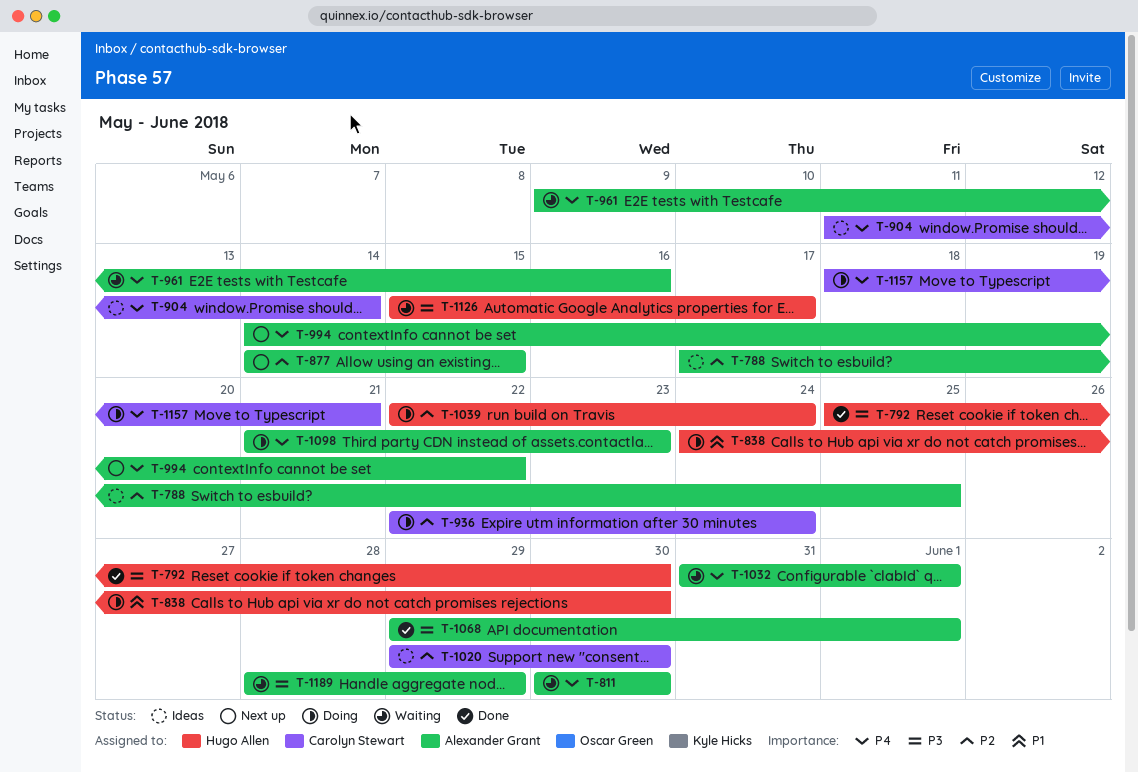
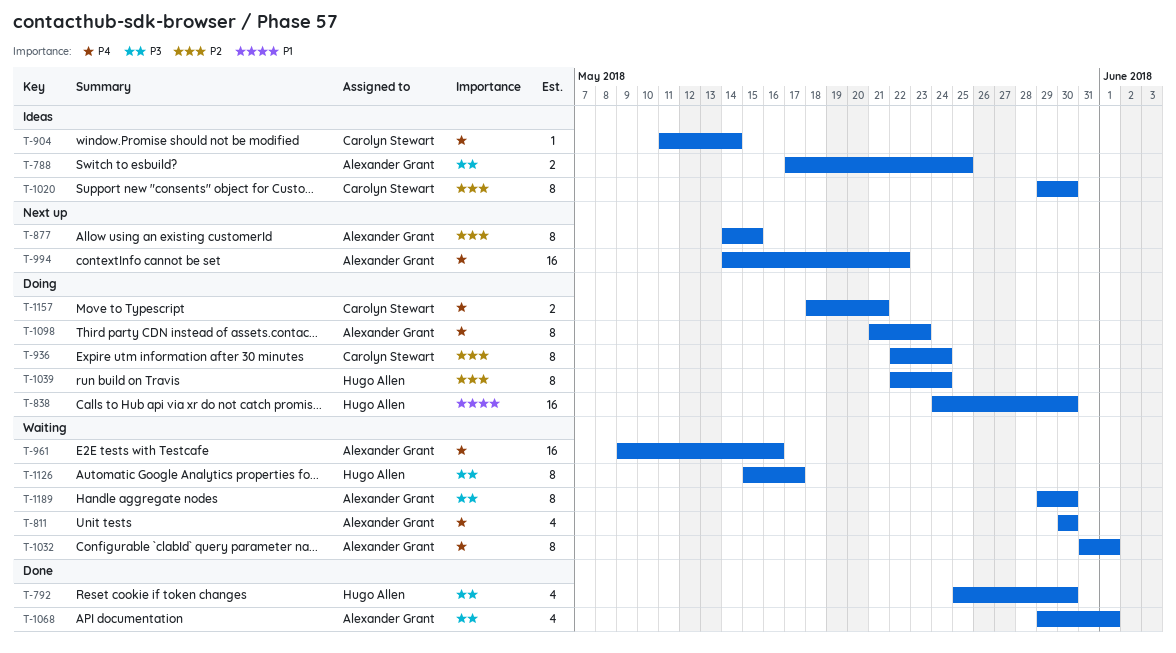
T-788, priority: P2 -> P3
T-1189, start: May 28 -> May 29
T-1189, due: May 29 -> May 30

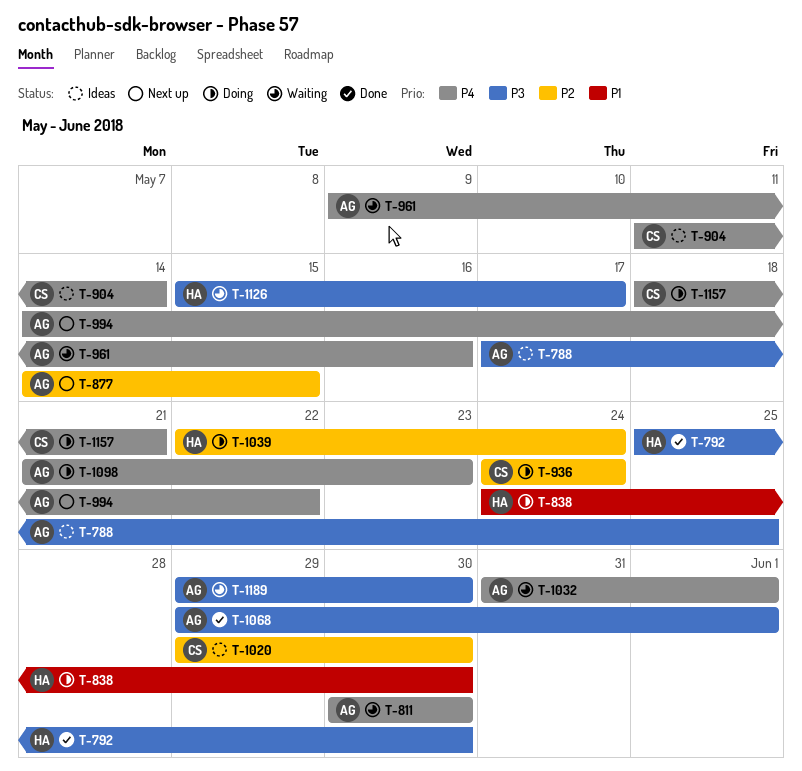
T-936, start: May 22 -> May 24

